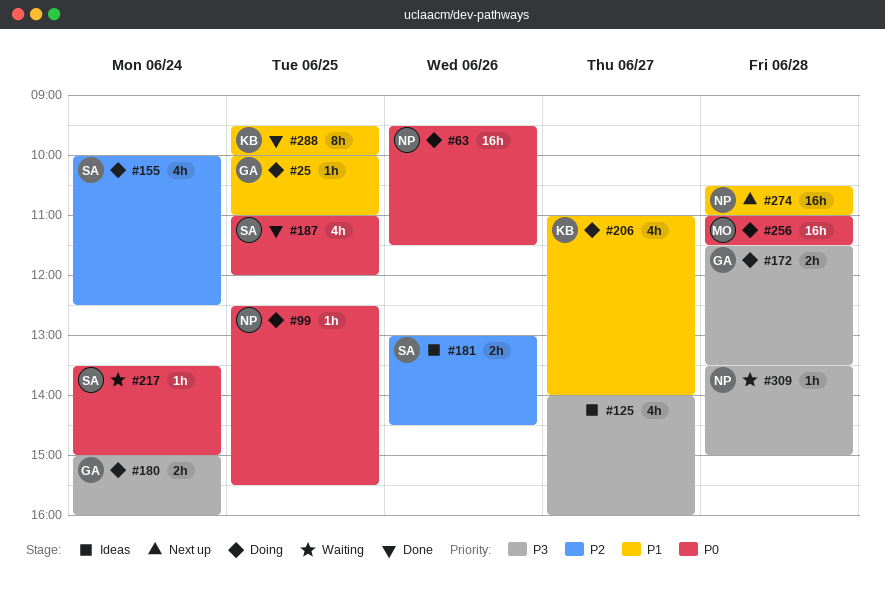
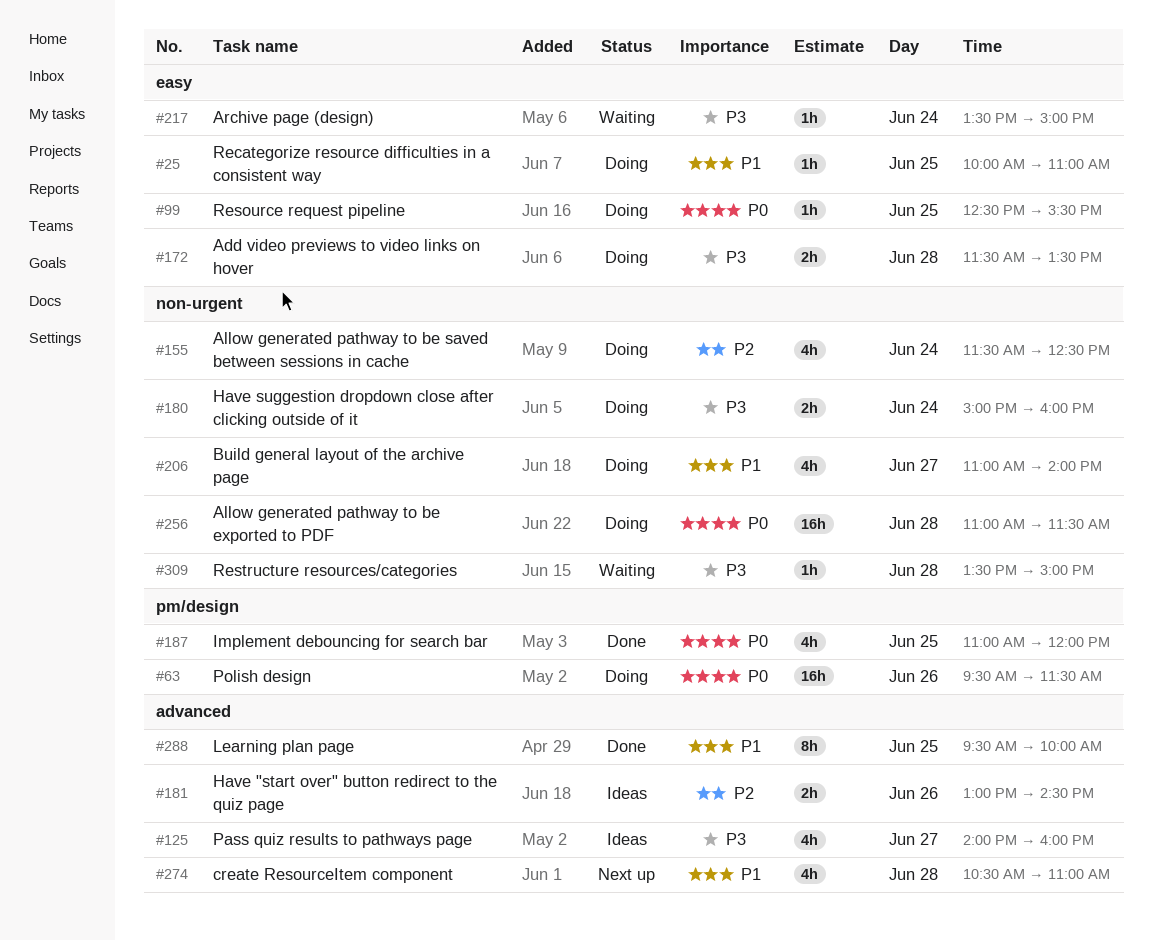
#155, begins: 10:00 -> 11:30
#217, priority: P0 -> P3
#274, estimate: 16h -> 4h

